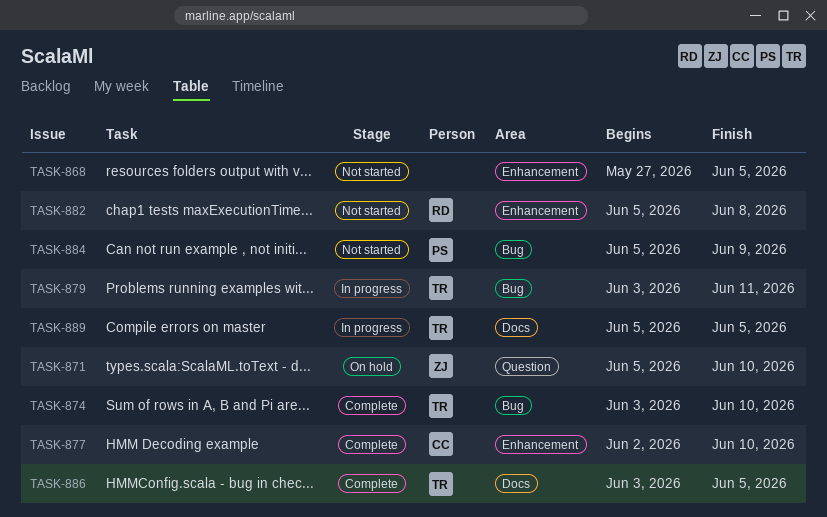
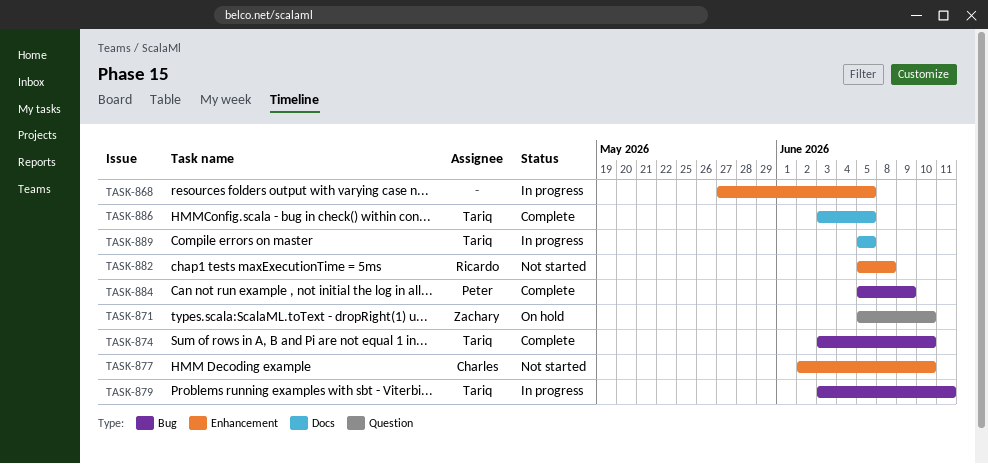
TASK-868, status: Not started -> In progress
TASK-877, status: Complete -> Not started
TASK-884, status: Not started -> Complete

